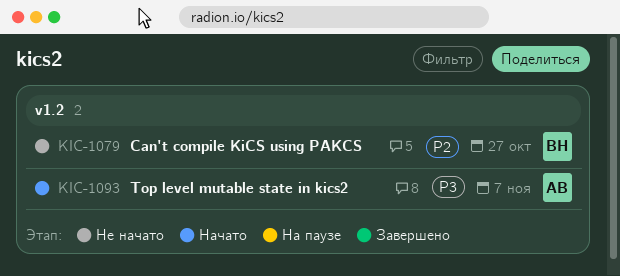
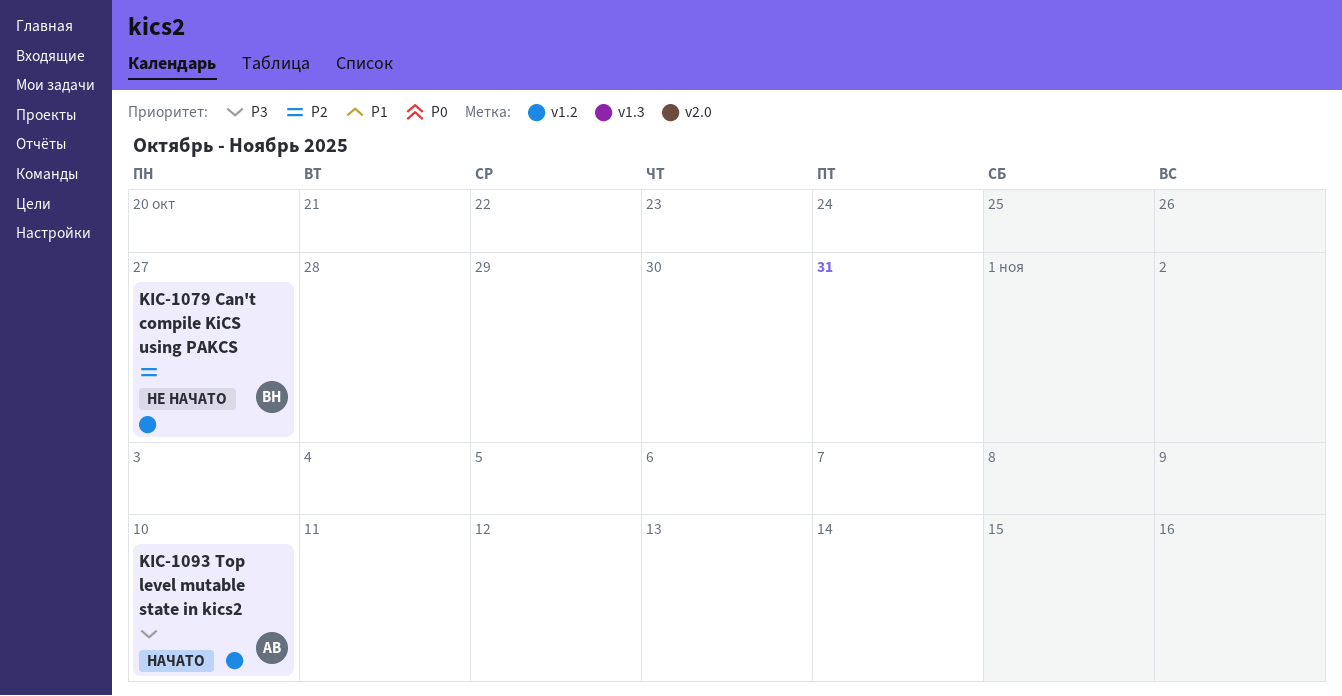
KIC-1093, due: Nov 7 -> Nov 10

